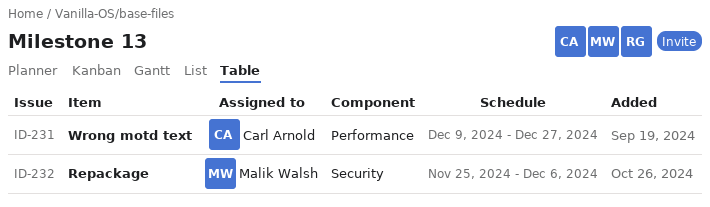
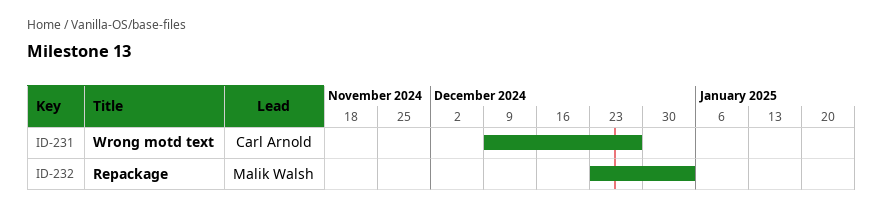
ID-232, start: Nov 25 -> Dec 23
ID-232, due: Dec 6 -> Jan 3

